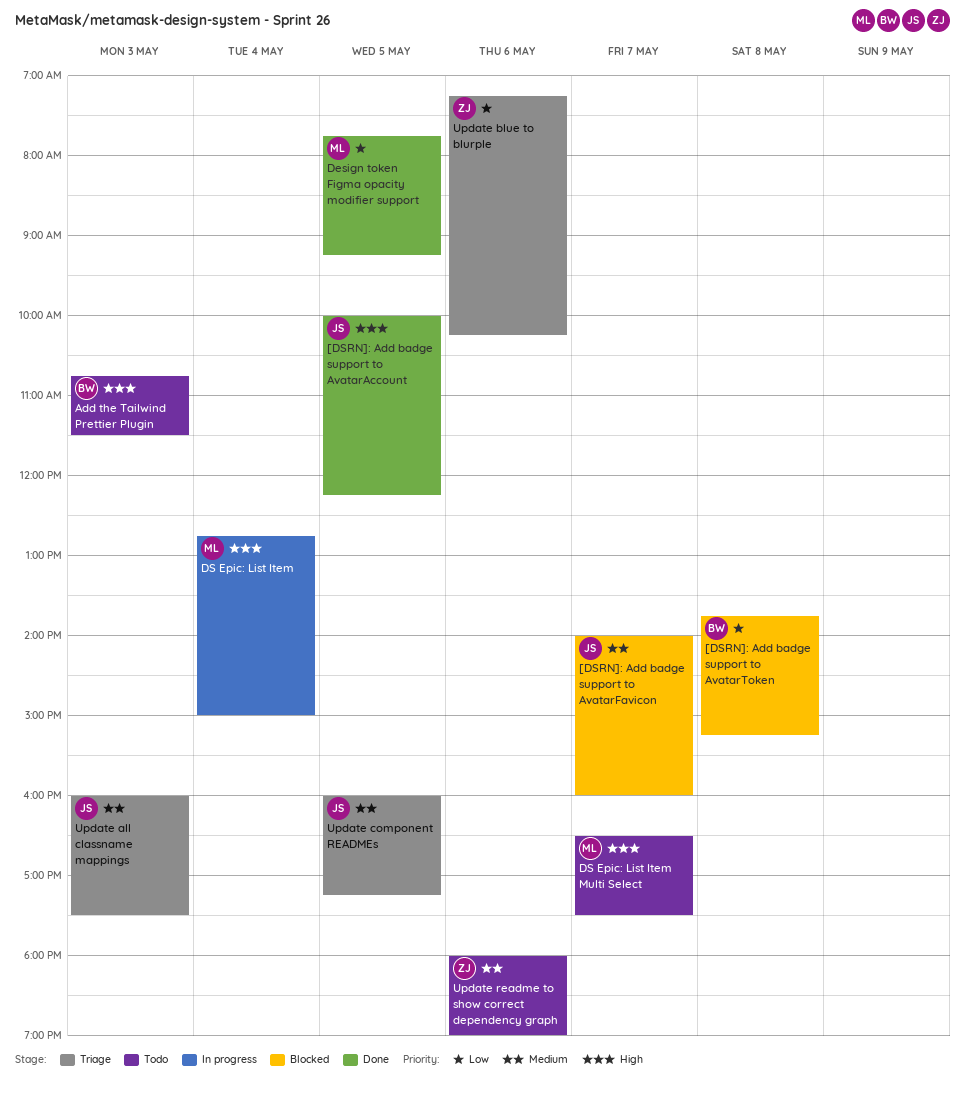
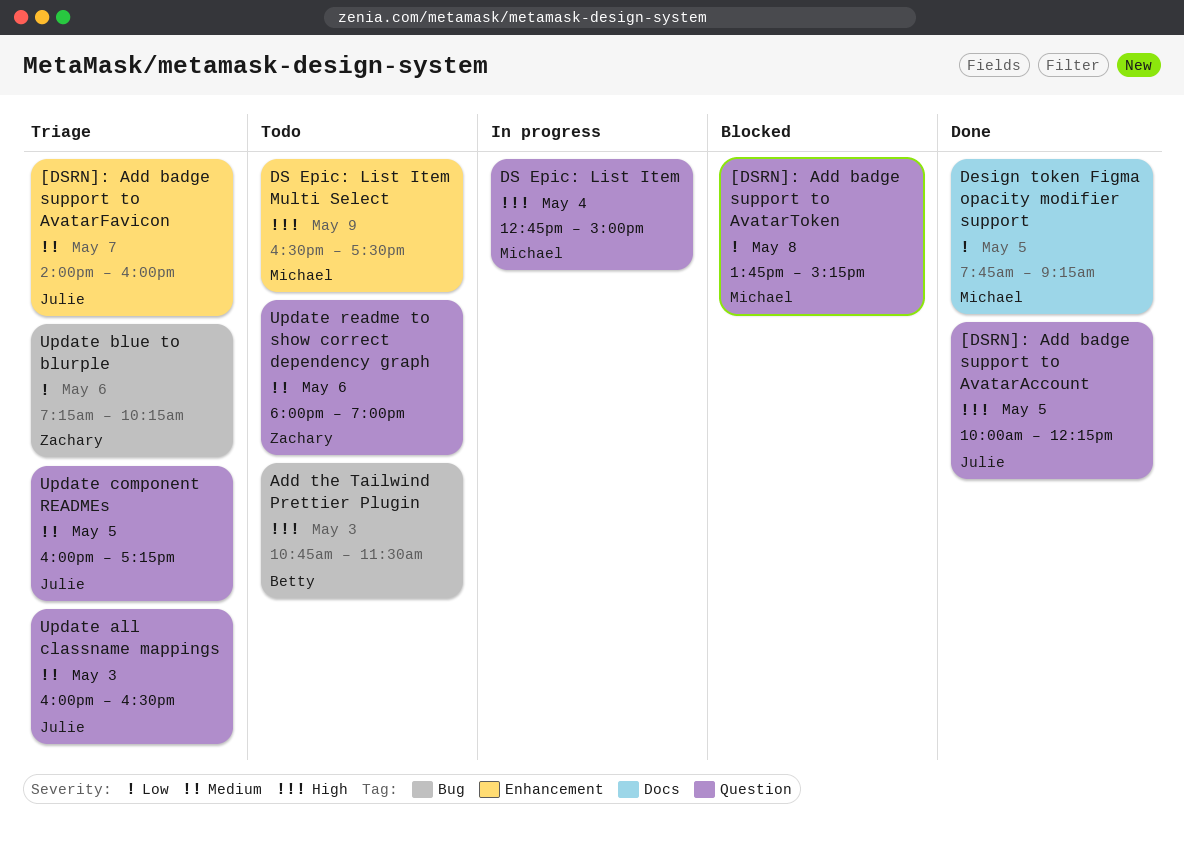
[DSRN]: Add badge support to AvatarFavicon, status: Blocked -> Triage
[DSRN]: Add badge support to AvatarToken, owner: Betty -> Michael
DS Epic: List Item Multi Select, day: May 7 -> May 9
Update all classname mappings, ends: 17:30 -> 16:30

